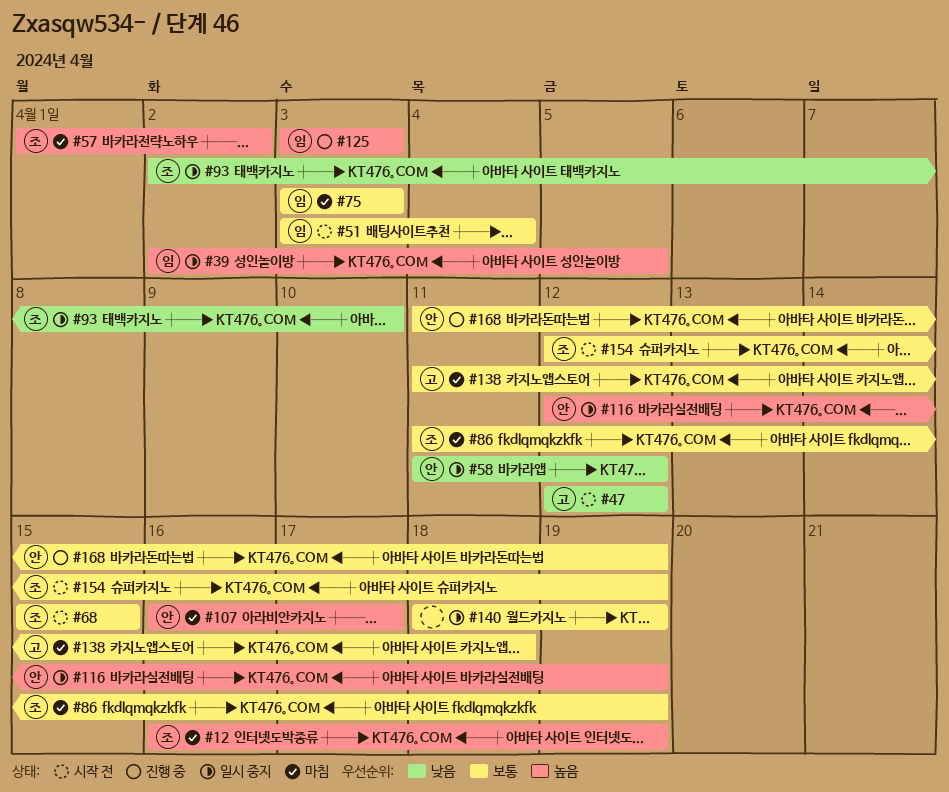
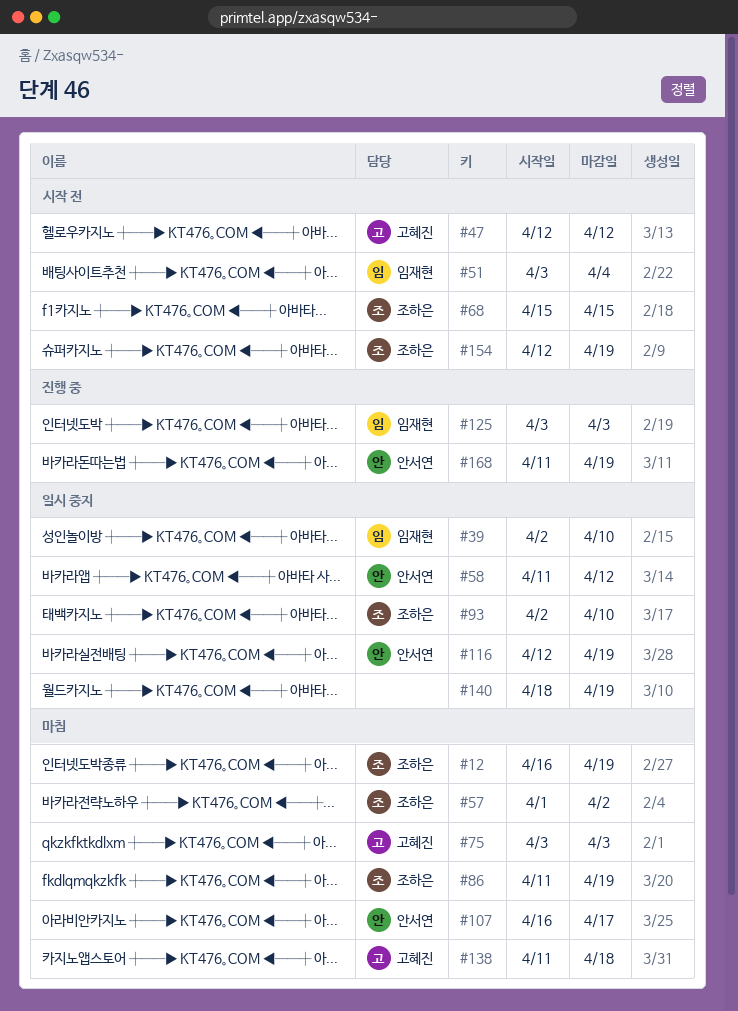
#39, due: Apr 5 -> Apr 10
#75, owner: 임재현 -> 고혜진

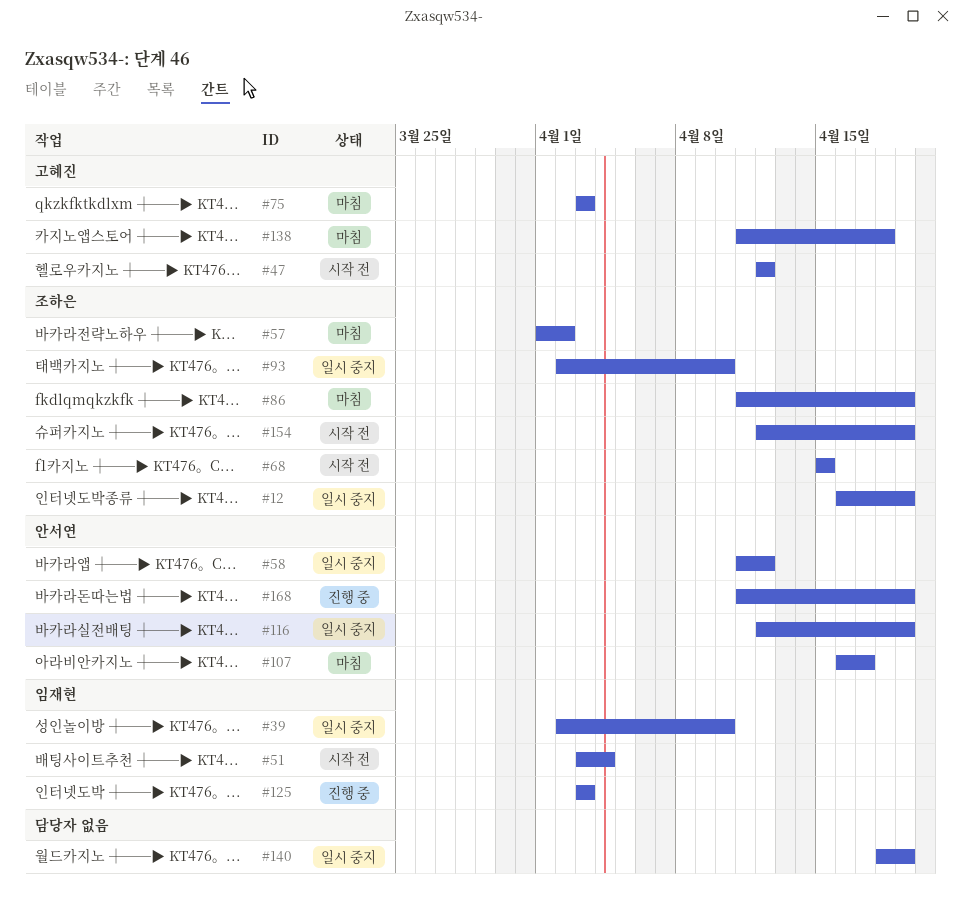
#12, status: 마침 -> 일시 중지

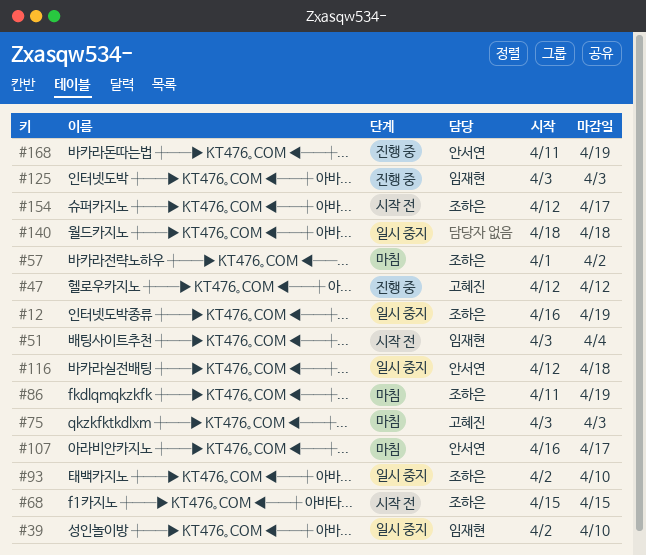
#47, status: 시작 전 -> 진행 중
#58: present -> none
#116, due: Apr 19 -> Apr 18
#138: present -> none
#140, due: Apr 19 -> Apr 18
#154, due: Apr 19 -> Apr 17

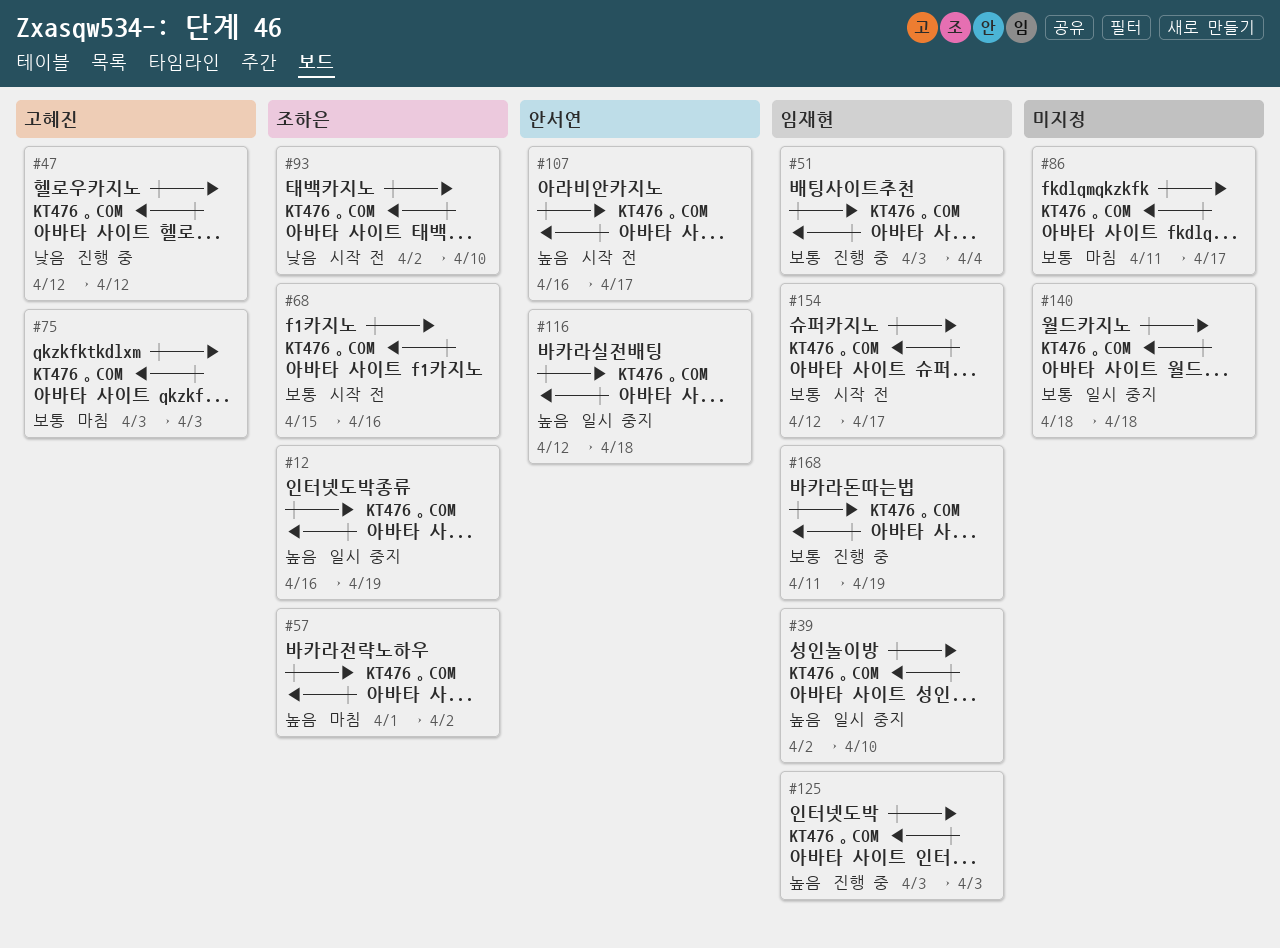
#51, status: 시작 전 -> 진행 중
#68, due: Apr 15 -> Apr 16
#86, owner: 조하은 -> none
#86, due: Apr 19 -> Apr 17
#93, status: 일시 중지 -> 시작 전
#107, status: 마침 -> 시작 전
#154, owner: 조하은 -> 임재현
#168, owner: 안서연 -> 임재현

